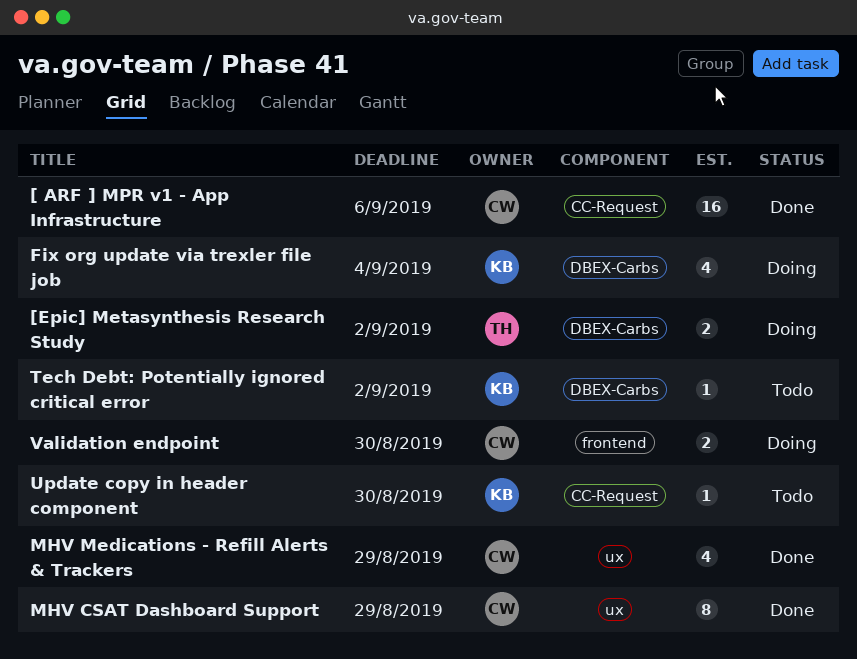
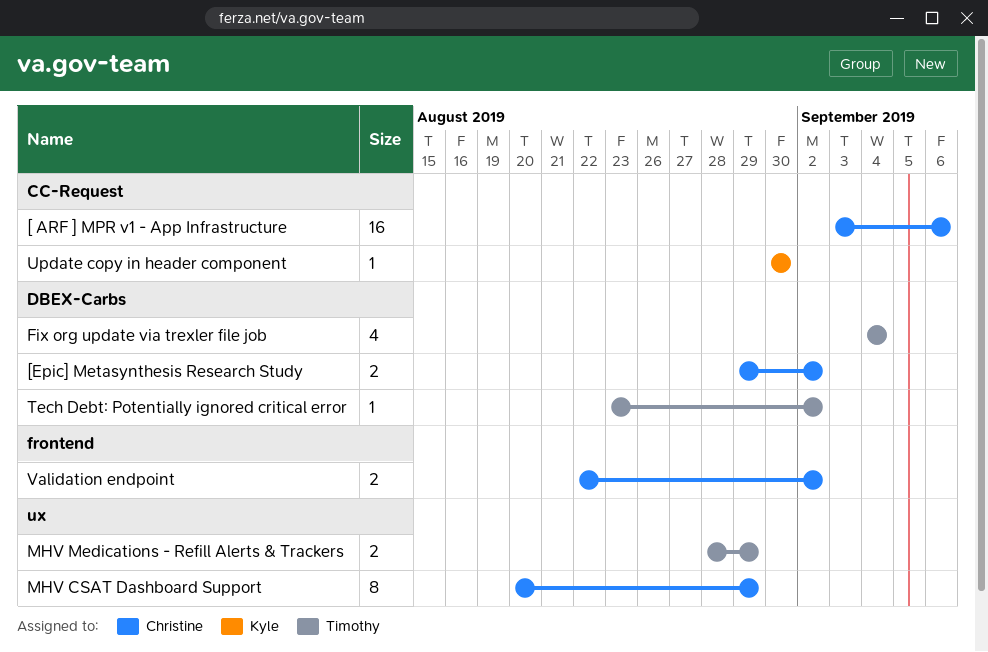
[Epic] Metasynthesis Research Study, owner: Timothy -> Christine
Fix org update via trexler file job, owner: Kyle -> Timothy
MHV Medications - Refill Alerts & Trackers, owner: Christine -> Timothy
MHV Medications - Refill Alerts & Trackers, estimate: 4 -> 2
Tech Debt: Potentially ignored critical error, owner: Kyle -> Timothy
Validation endpoint, due: Aug 30 -> Sep 2

